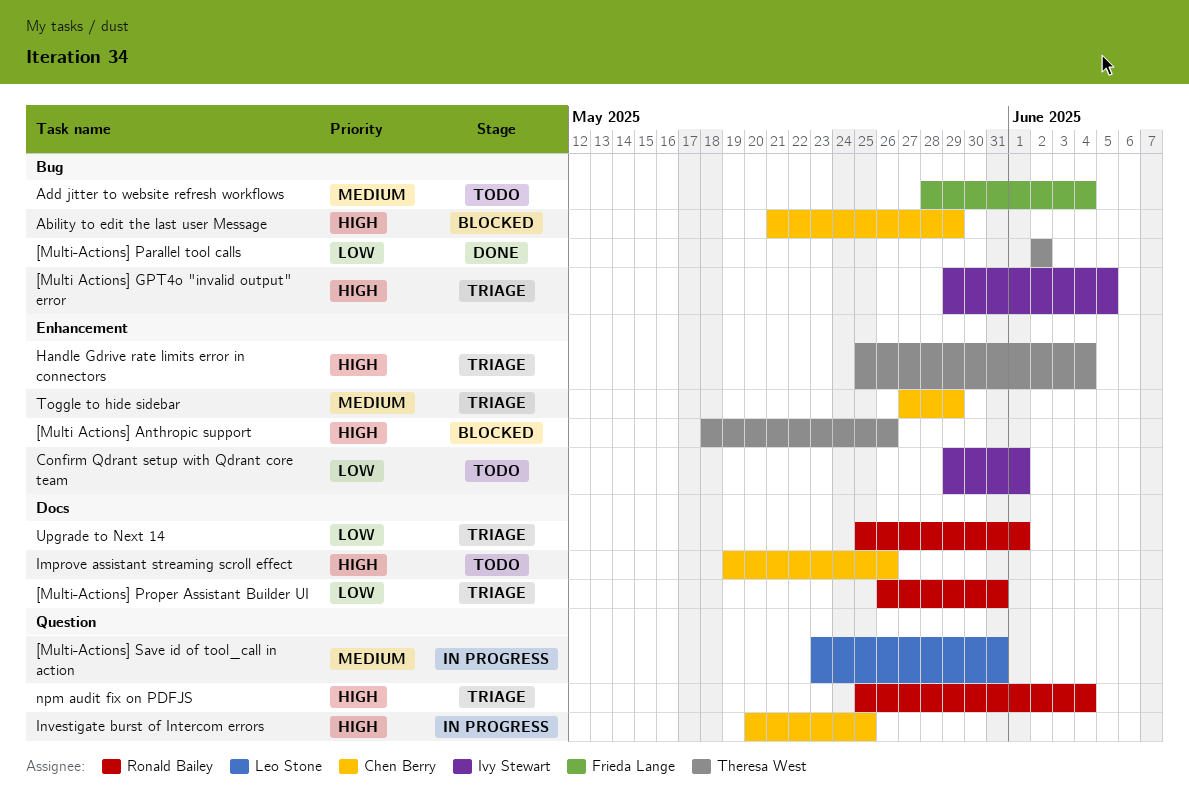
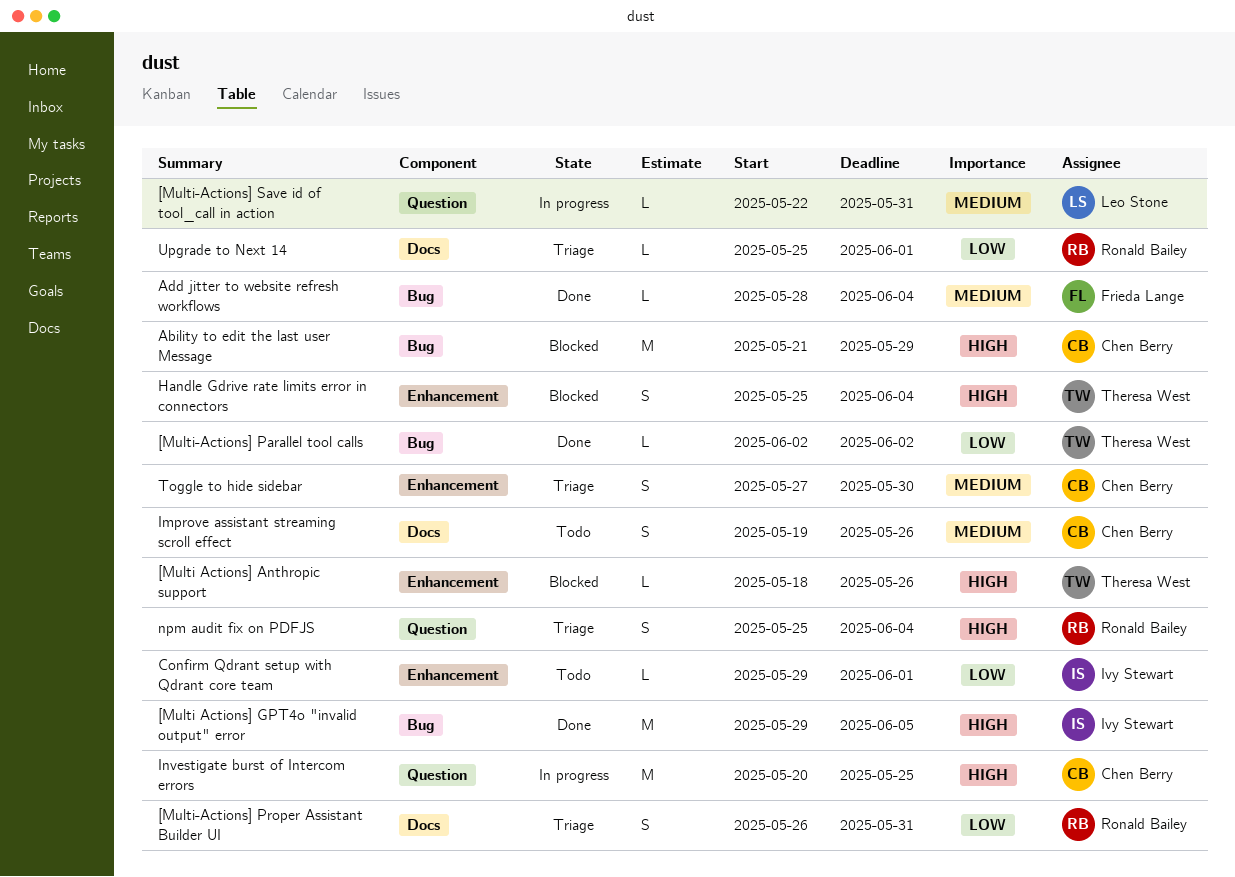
[Multi Actions] GPT4o "invalid output" error, status: Triage -> Done
[Multi-Actions] Save id of tool_call in action, start: May 23 -> May 22
Add jitter to website refresh workflows, status: Todo -> Done
Handle Gdrive rate limits error in connectors, status: Triage -> Blocked
Improve assistant streaming scroll effect, priority: High -> Medium
Toggle to hide sidebar, due: May 29 -> May 30

